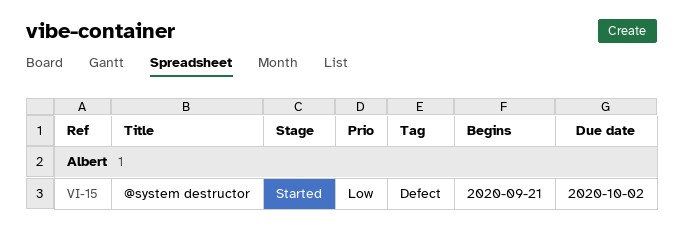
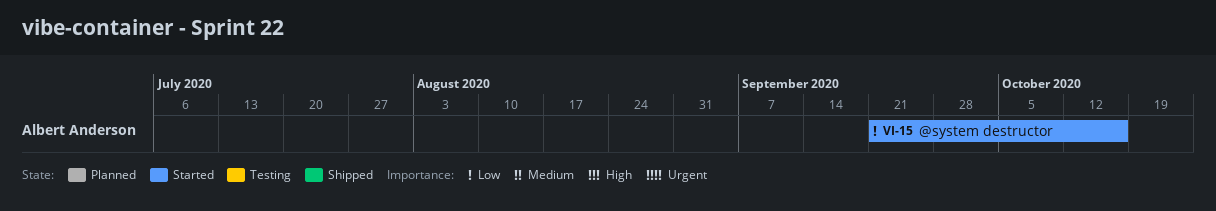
VI-15, due: Oct 2 -> Oct 16

